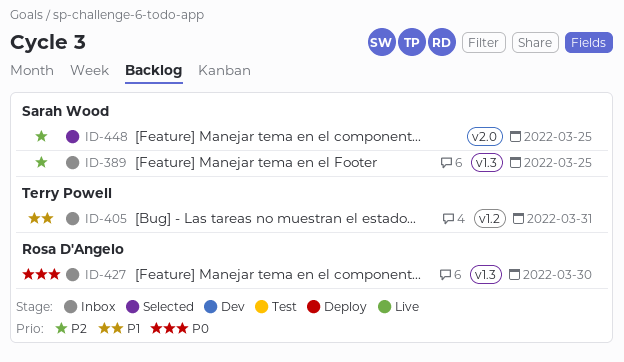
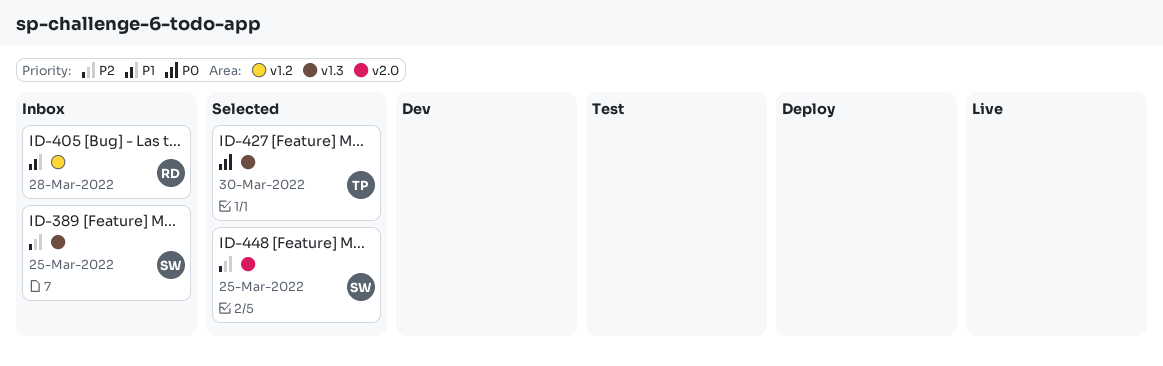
ID-405, owner: Terry Powell -> Rosa D'Angelo
ID-405, due: Mar 31 -> Mar 28
ID-427, status: Inbox -> Selected
ID-427, owner: Rosa D'Angelo -> Terry Powell

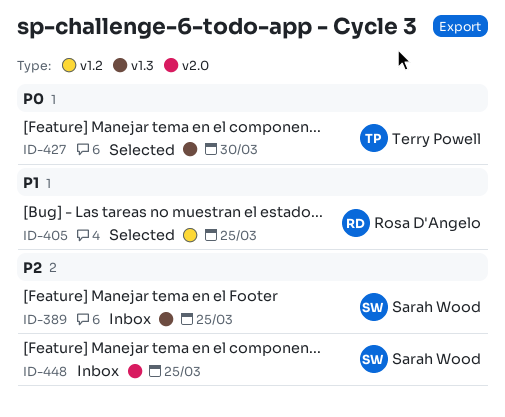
ID-405, status: Inbox -> Selected
ID-405, due: Mar 28 -> Mar 25
ID-448, status: Selected -> Inbox

